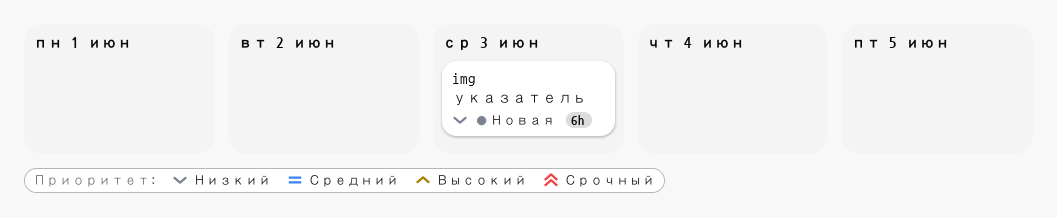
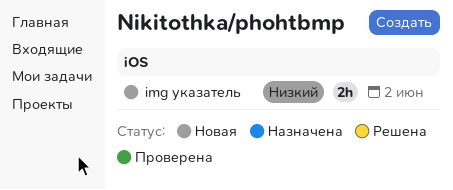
img указатель, estimate: 6h -> 2h
img указатель, due: Jun 3 -> Jun 2

